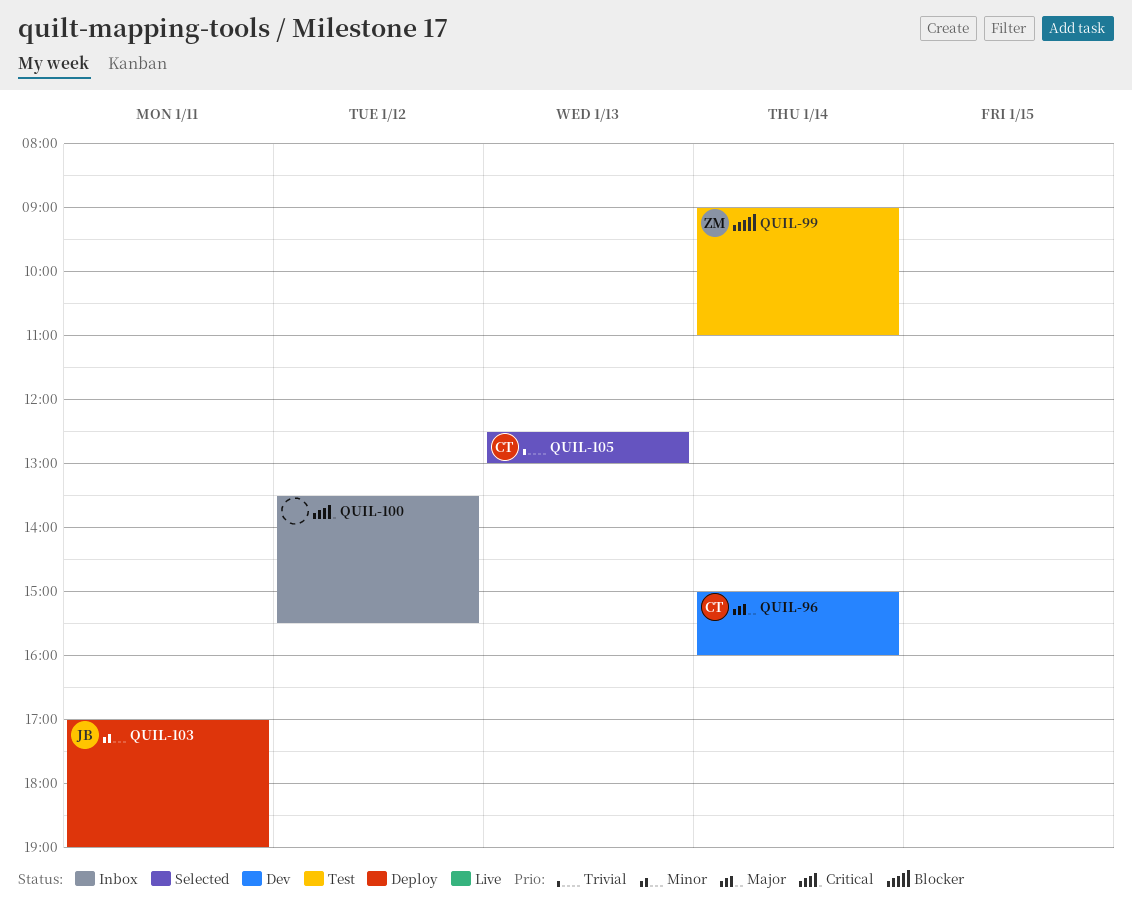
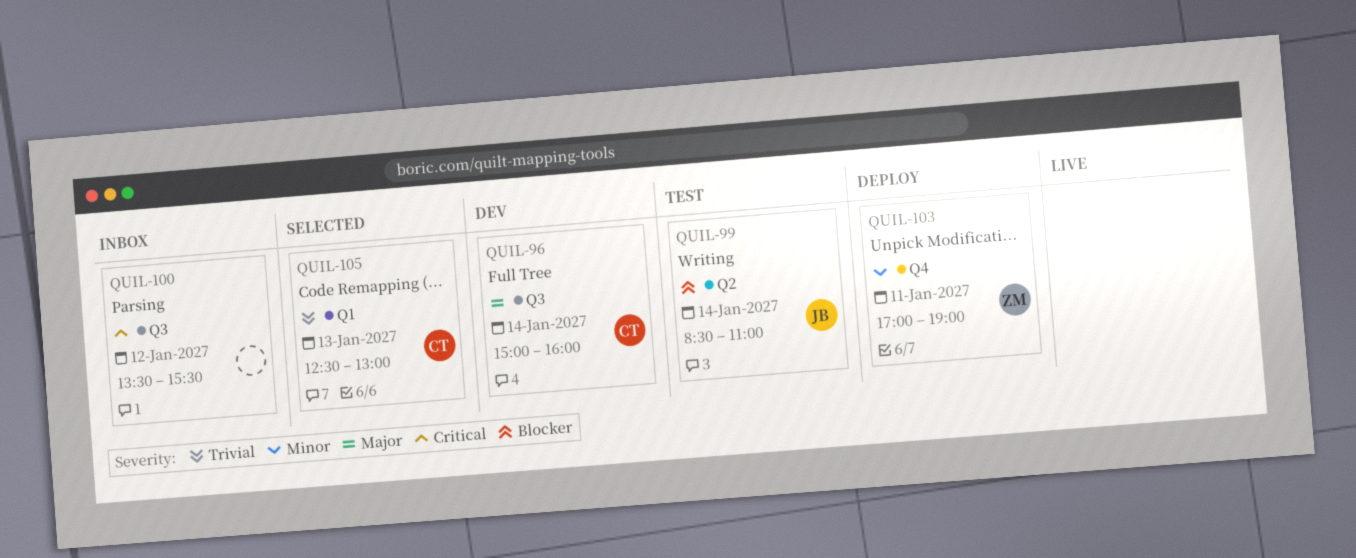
QUIL-99, owner: ZM -> JB
QUIL-99, begins: 09:00 -> 08:30
QUIL-103, owner: JB -> ZM

